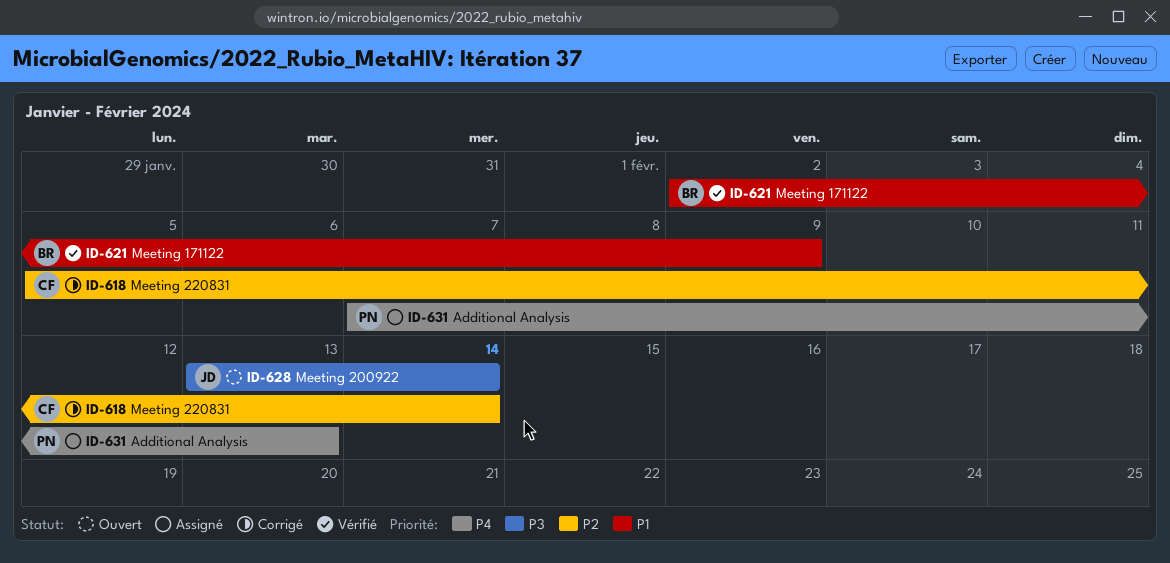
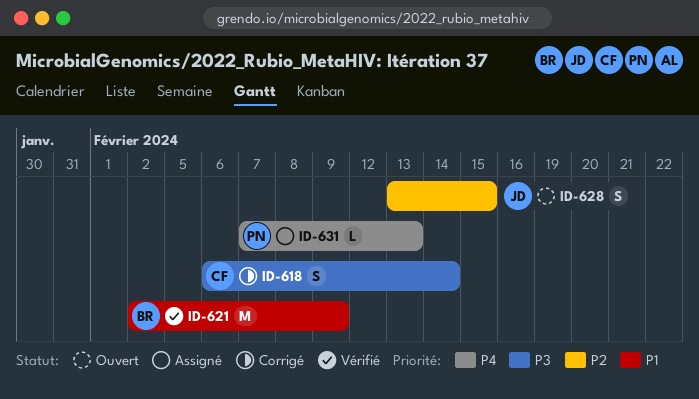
ID-618, priority: P2 -> P3
ID-618, start: Feb 5 -> Feb 6
ID-628, priority: P3 -> P2
ID-628, due: Feb 14 -> Feb 15

